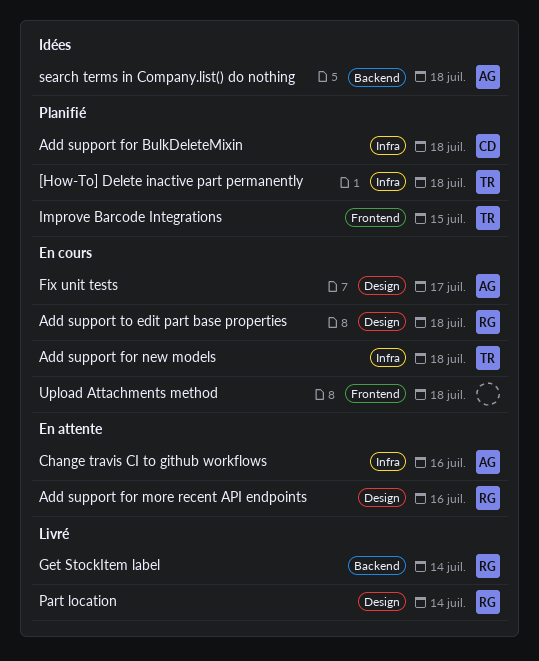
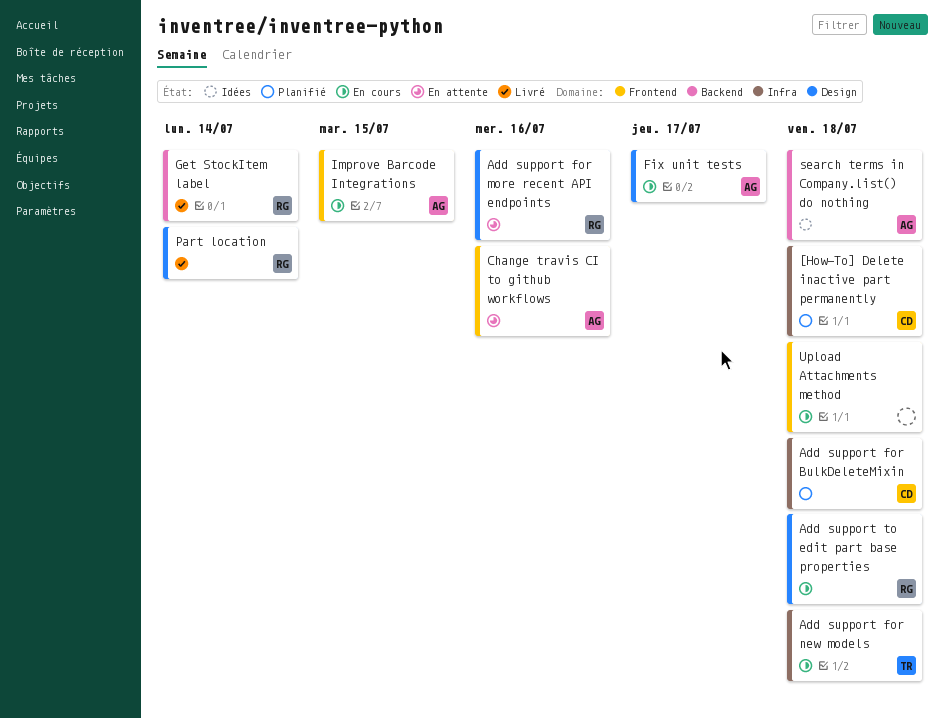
[How-To] Delete inactive part permanently, owner: TR -> CD
Change travis CI to github workflows, label: Infra -> Frontend
Improve Barcode Integrations, status: Planifié -> En cours
Improve Barcode Integrations, owner: TR -> AG

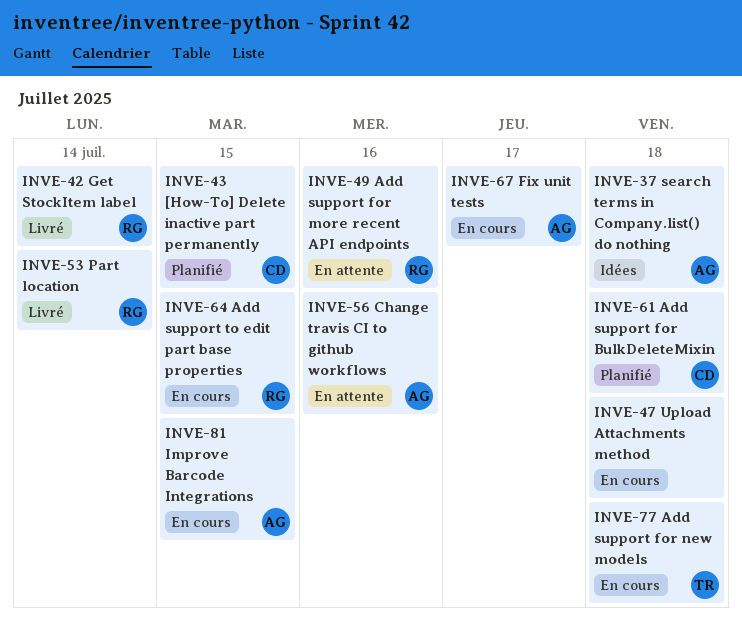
[How-To] Delete inactive part permanently, due: Jul 18 -> Jul 15
Add support to edit part base properties, due: Jul 18 -> Jul 15

